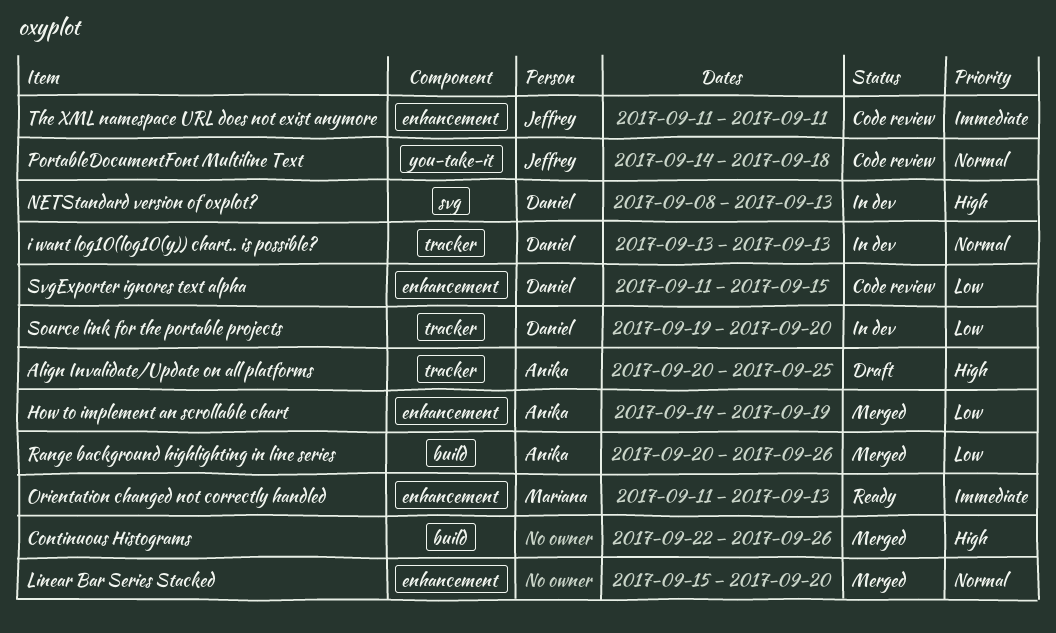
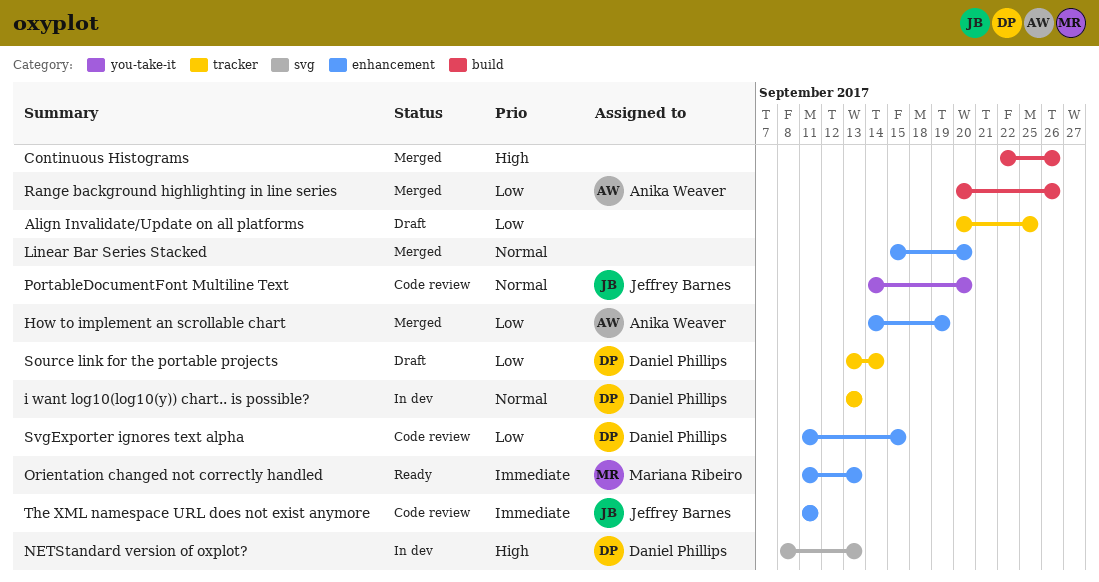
Align Invalidate/Update on all platforms, owner: Anika Weaver -> none
Align Invalidate/Update on all platforms, priority: High -> Low
PortableDocumentFont Multiline Text, due: Sep 18 -> Sep 20
Source link for the portable projects, status: In dev -> Draft
Source link for the portable projects, start: Sep 19 -> Sep 13
Source link for the portable projects, due: Sep 20 -> Sep 14

